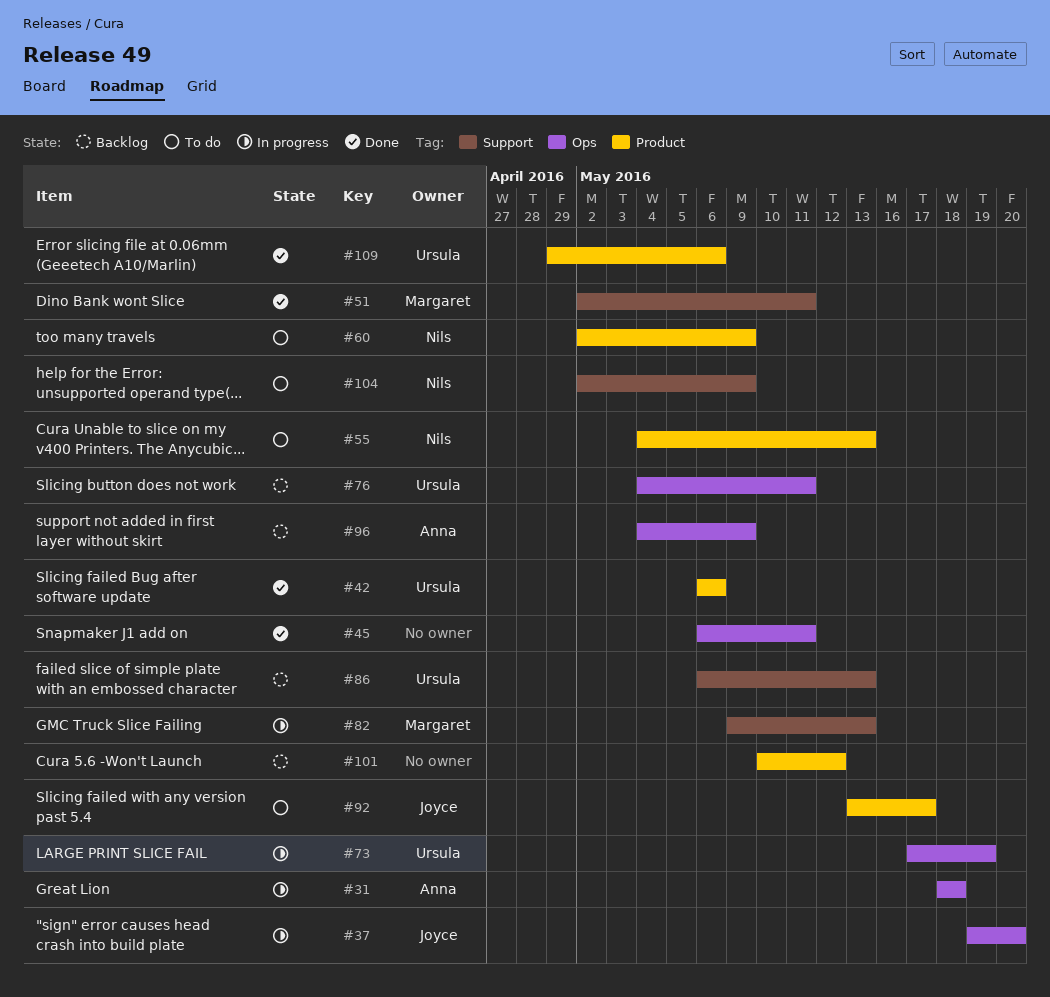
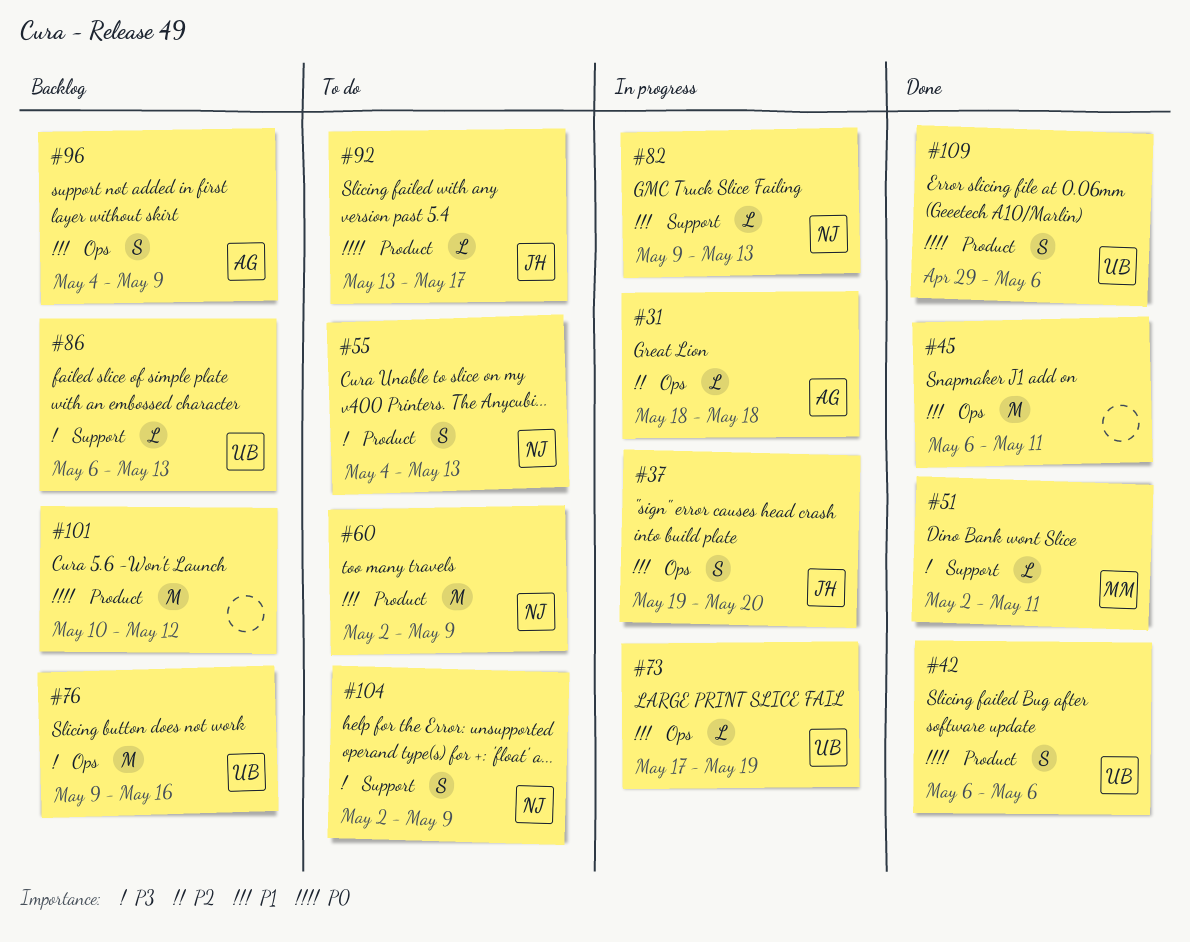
#76, start: May 4 -> May 9
#76, due: May 11 -> May 16
#82, owner: Margaret -> Nils

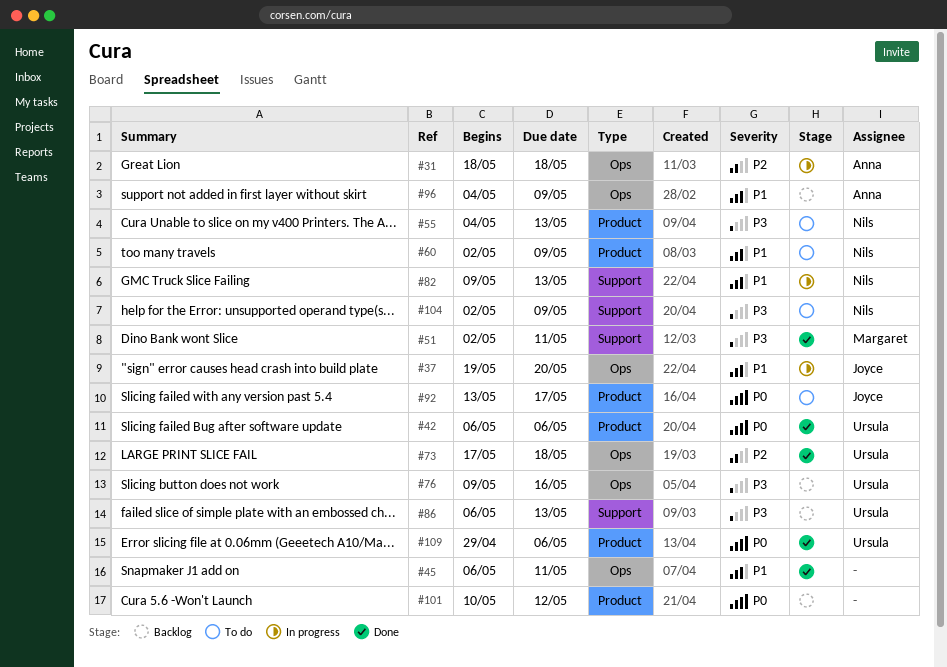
#73, status: In progress -> Done
#73, priority: P1 -> P2
#73, due: May 19 -> May 18

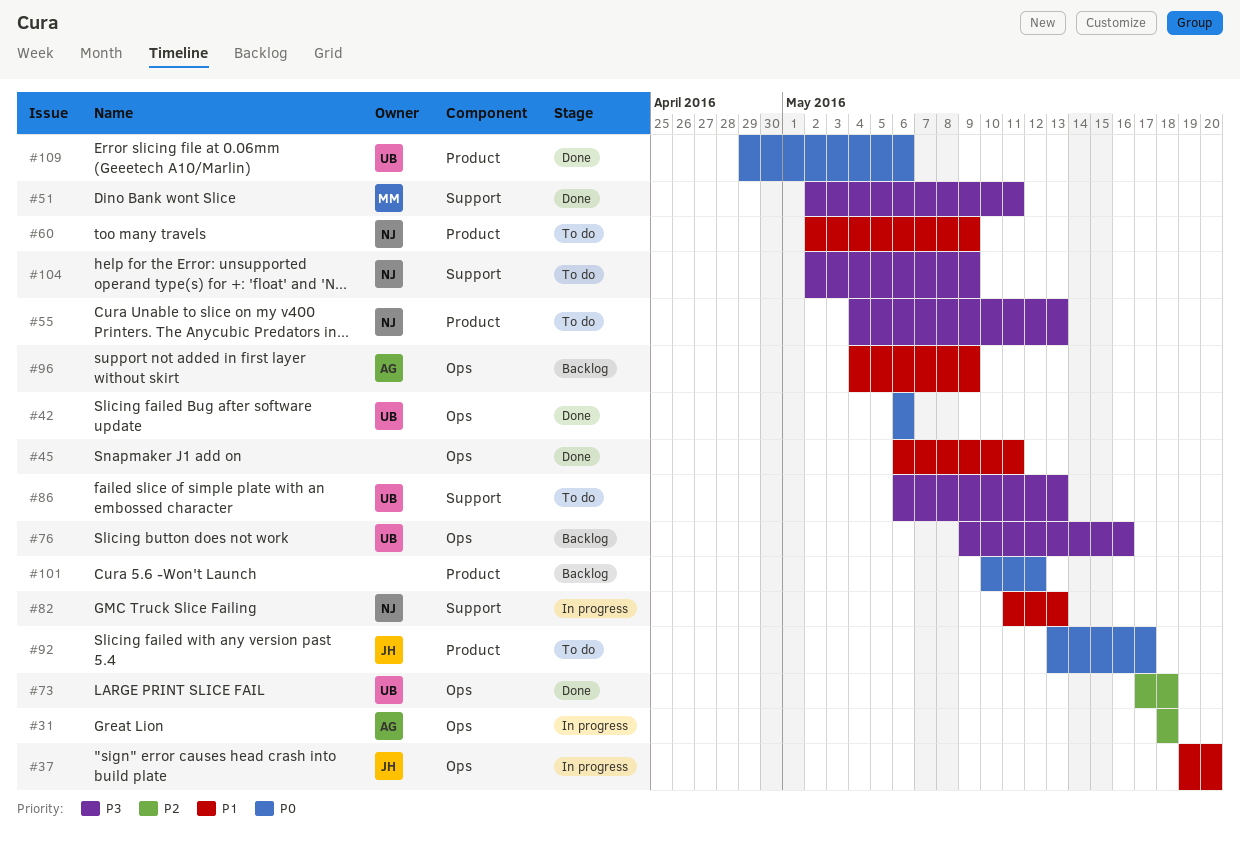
#42, label: Product -> Ops
#82, start: May 9 -> May 11
#86, status: Backlog -> To do

